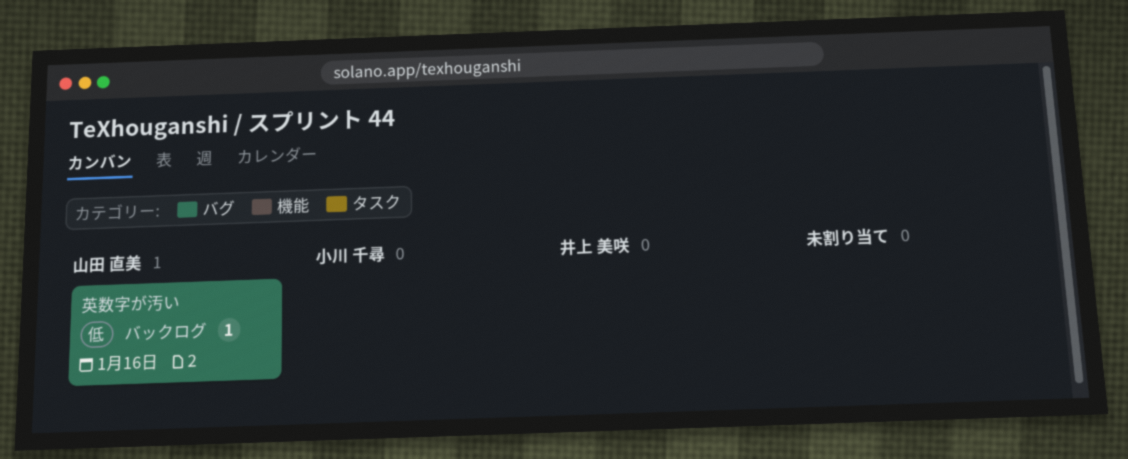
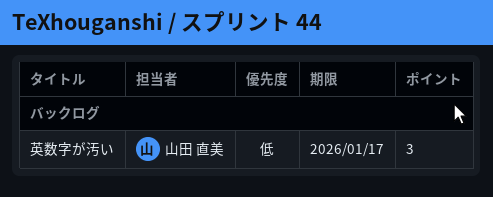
英数字が汚い, estimate: 1 -> 3
英数字が汚い, due: Jan 16 -> Jan 17

